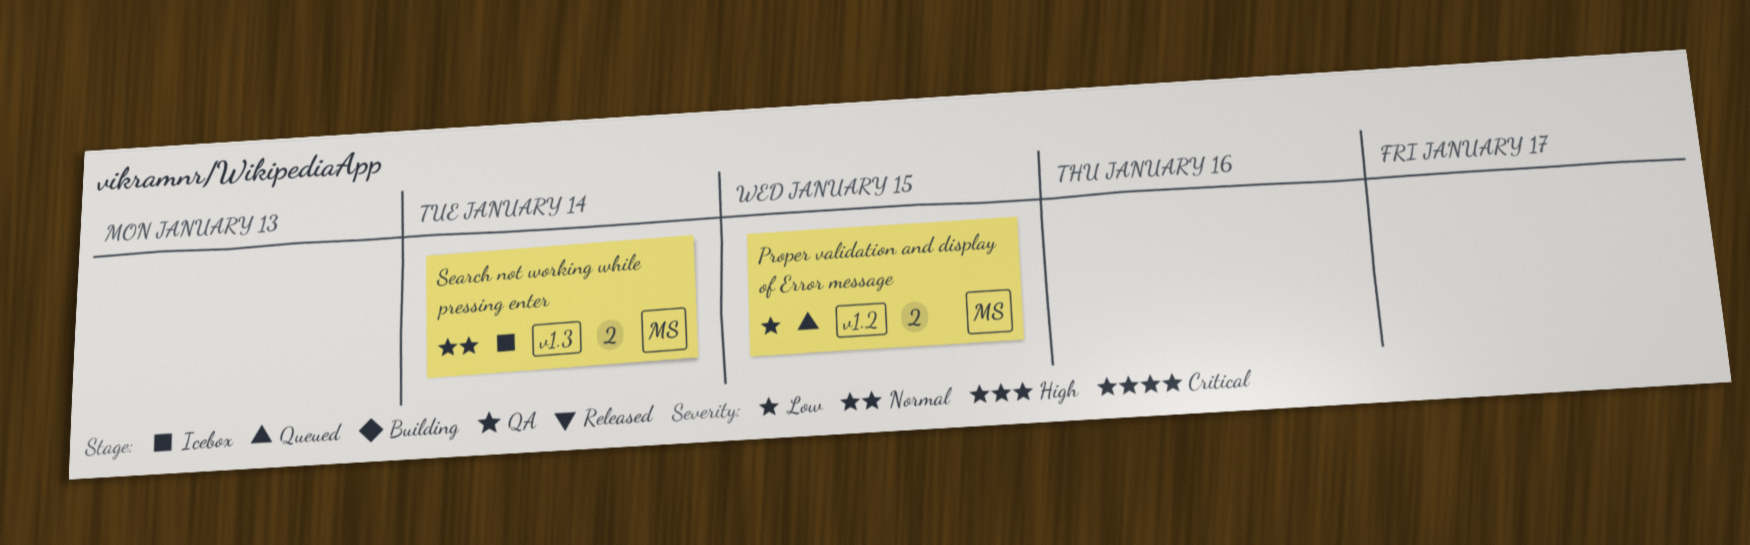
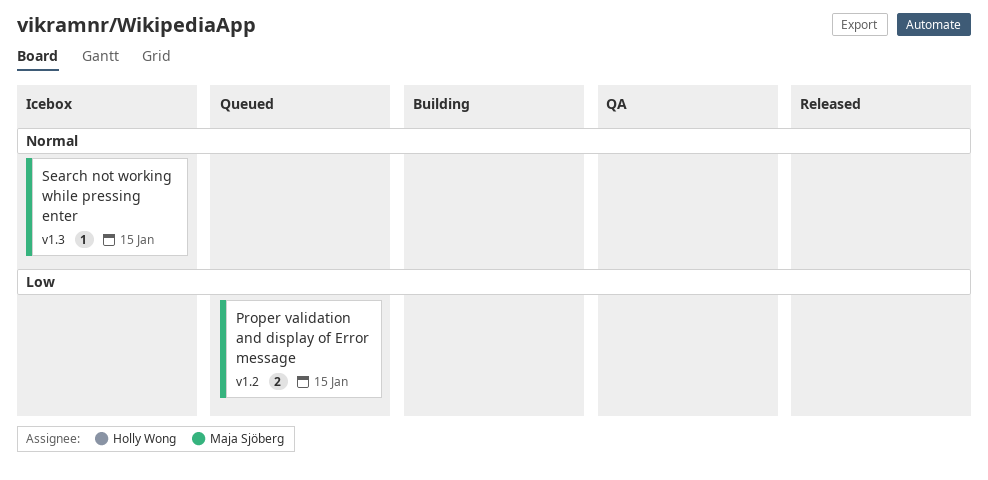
Search not working while pressing enter, estimate: 2 -> 1
Search not working while pressing enter, due: Jan 14 -> Jan 15

